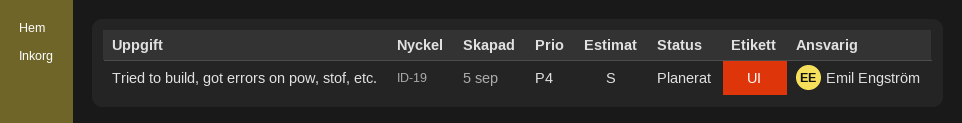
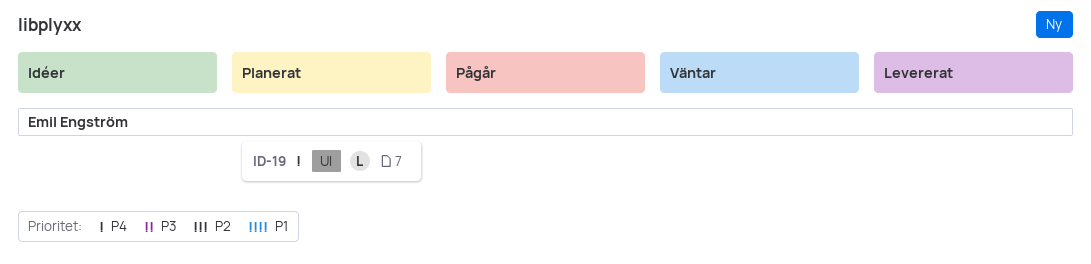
ID-19, estimate: S -> L

